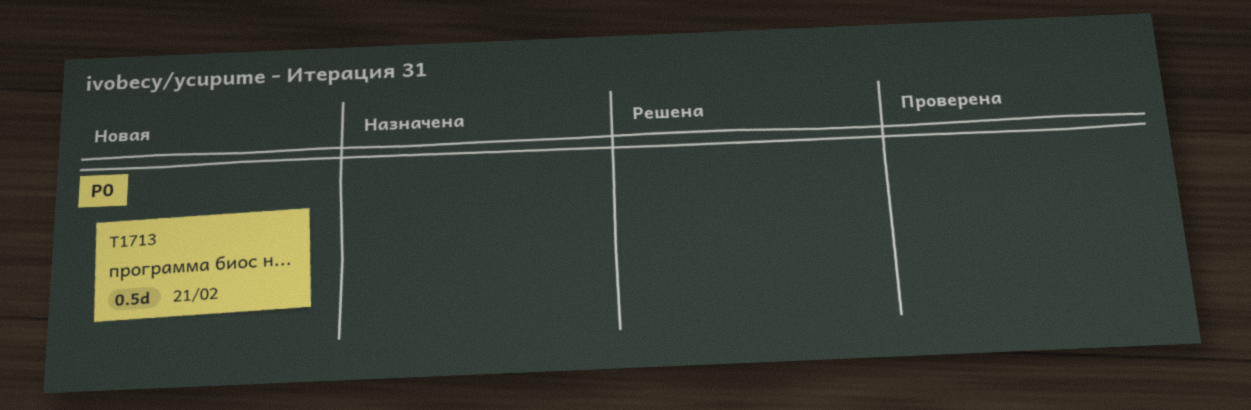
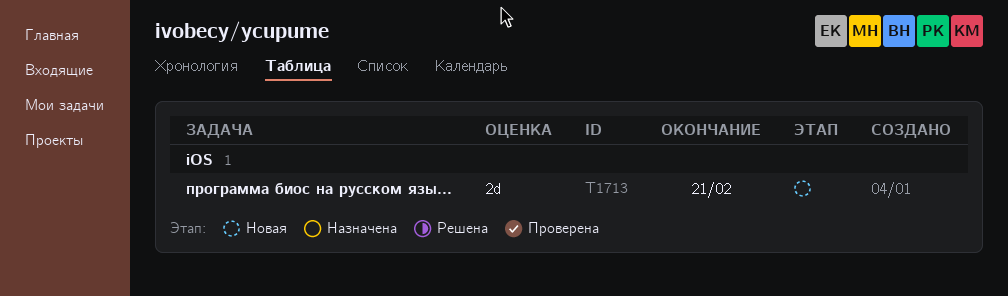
T1713, estimate: 0.5d -> 2d

